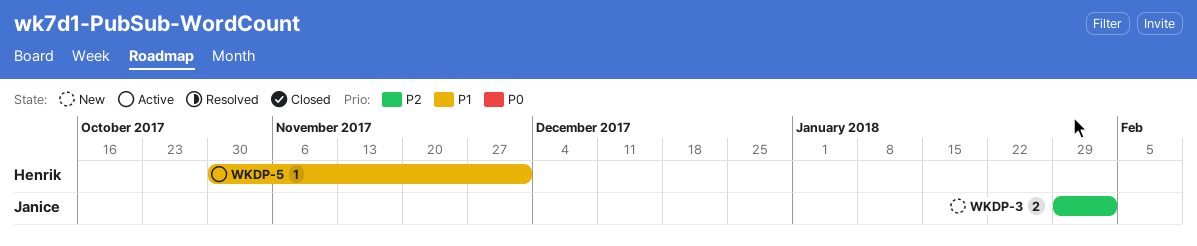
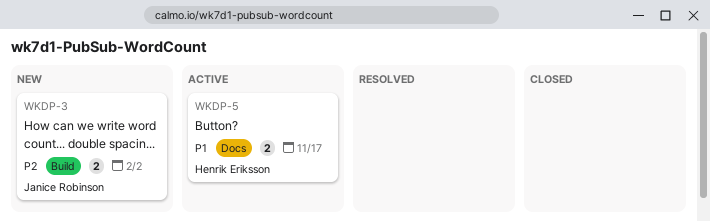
WKDP-5, estimate: 1 -> 2
WKDP-5, due: Dec 1 -> Nov 17

